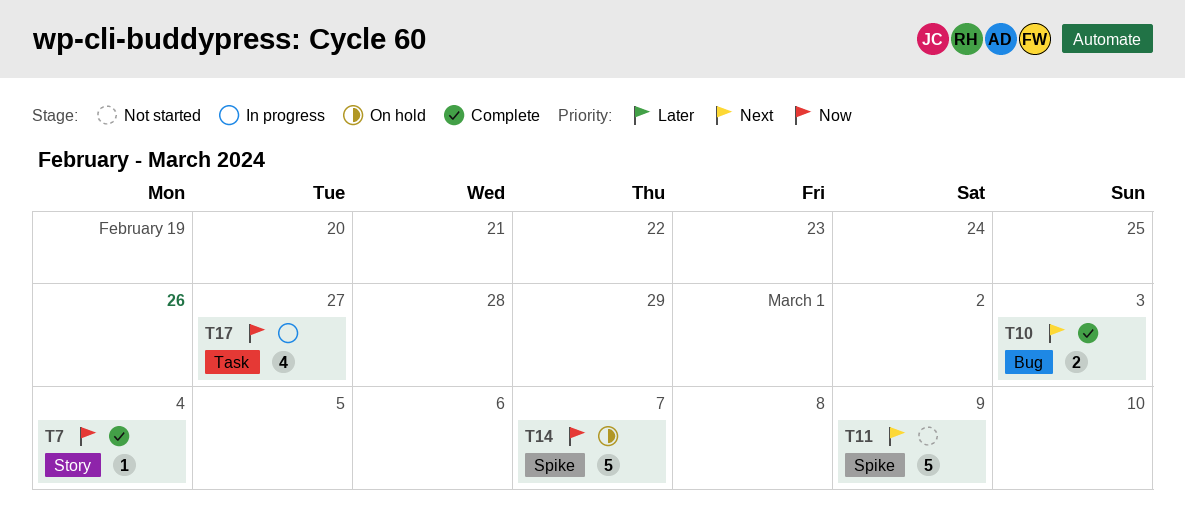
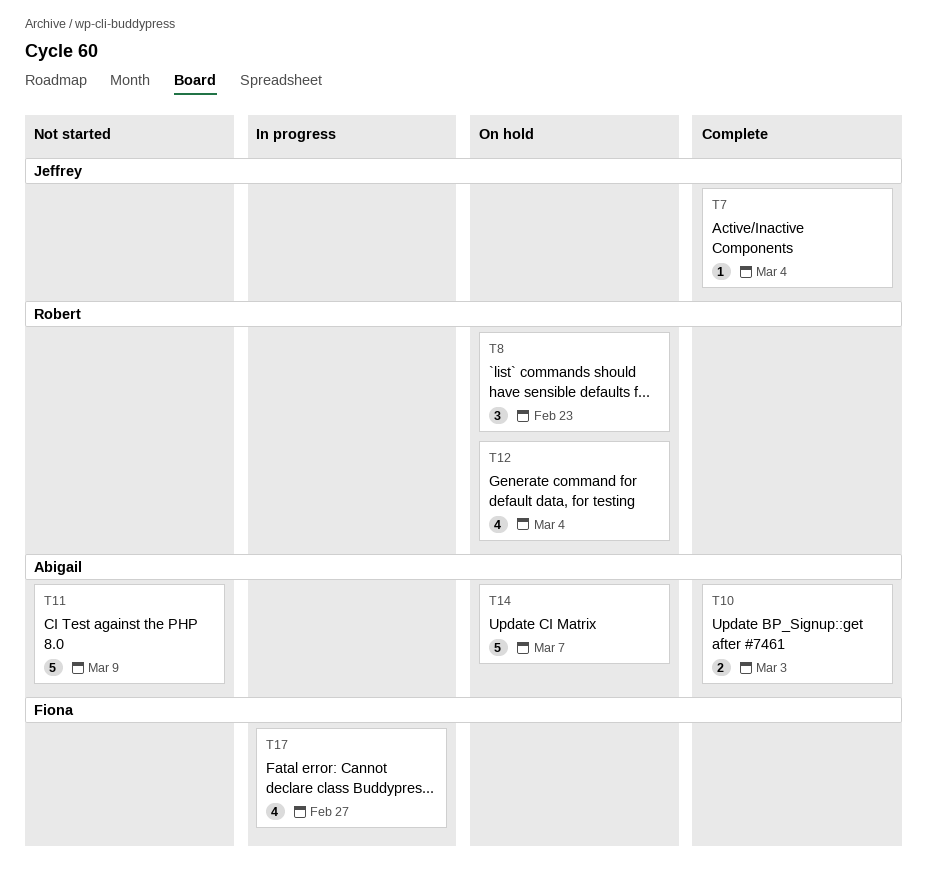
T8: none -> present
T12: none -> present

